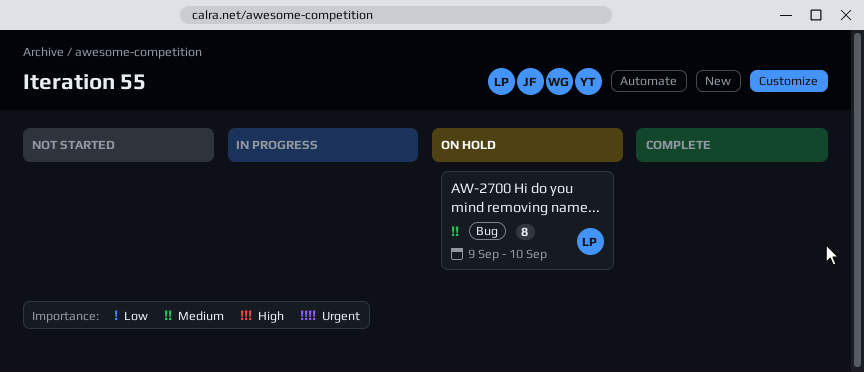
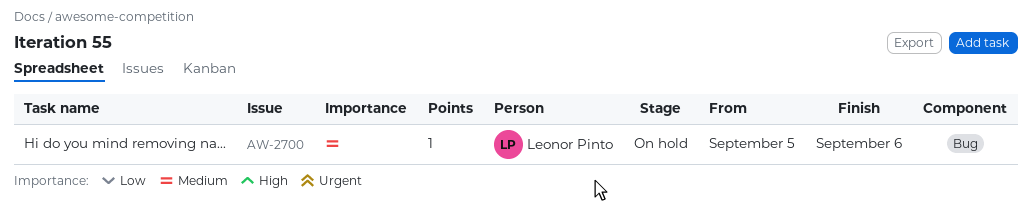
AW-2700, estimate: 8 -> 1
AW-2700, start: Sep 9 -> Sep 5
AW-2700, due: Sep 10 -> Sep 6

